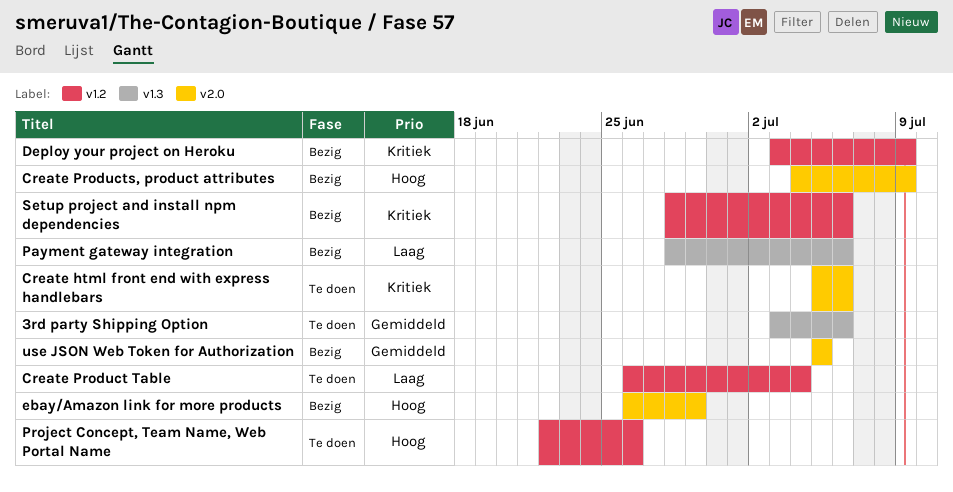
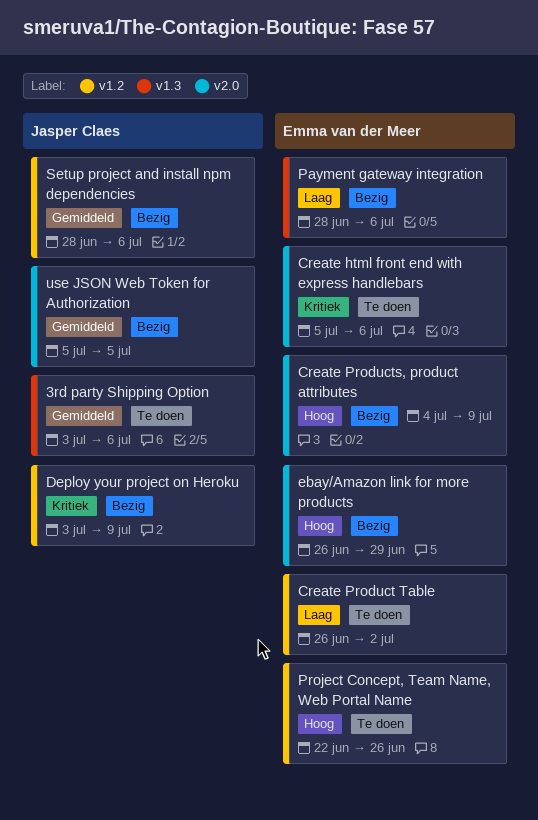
Create Product Table, due: Jul 4 -> Jul 2
Setup project and install npm dependencies, priority: Kritiek -> Gemiddeld

